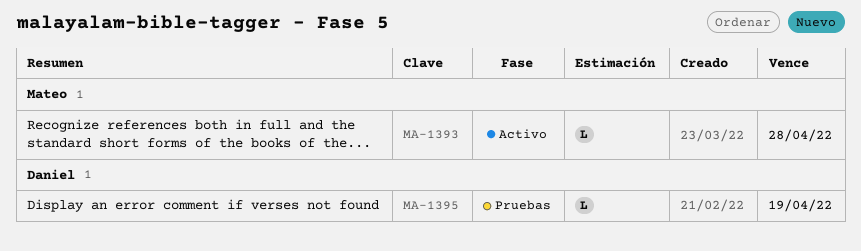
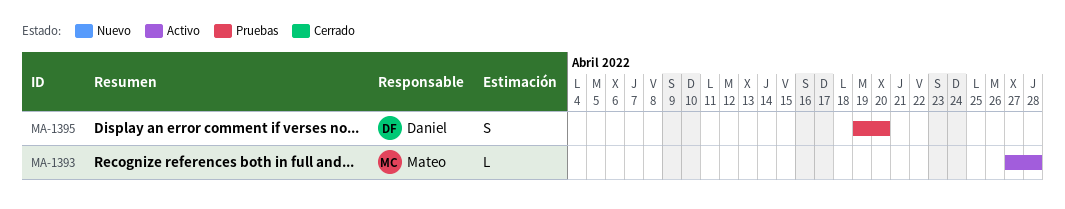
MA-1395, estimate: L -> S
MA-1395, due: Apr 19 -> Apr 20

